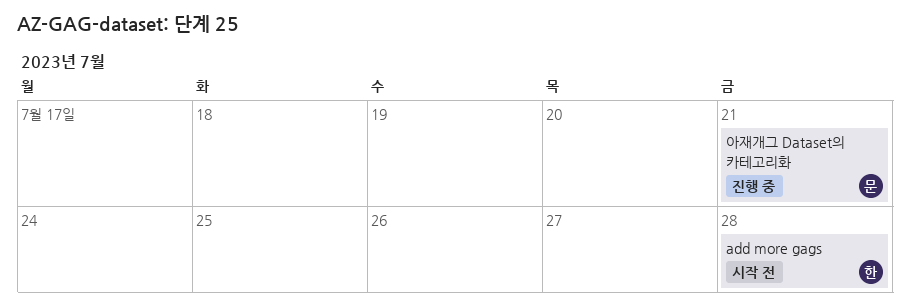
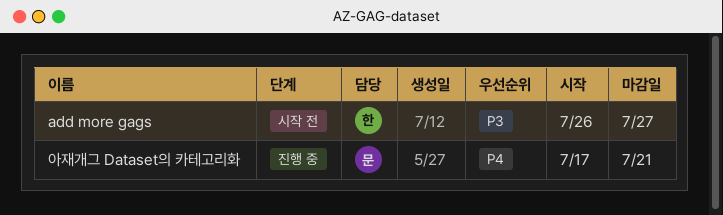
add more gags, due: Jul 28 -> Jul 27

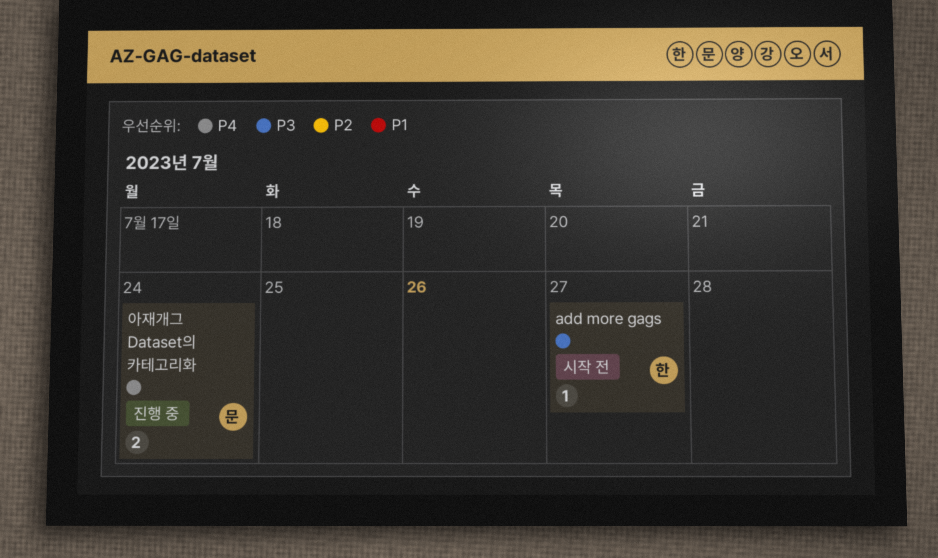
아재개그 Dataset의 카테고리화, due: Jul 21 -> Jul 24

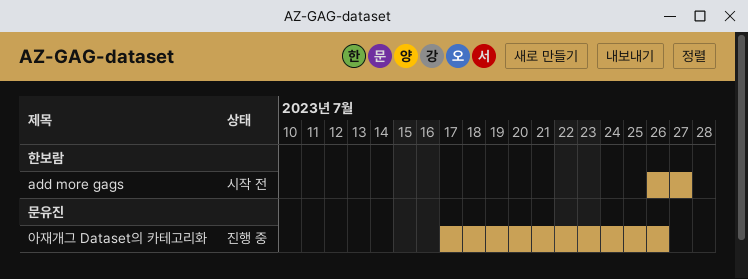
아재개그 Dataset의 카테고리화, due: Jul 24 -> Jul 26

